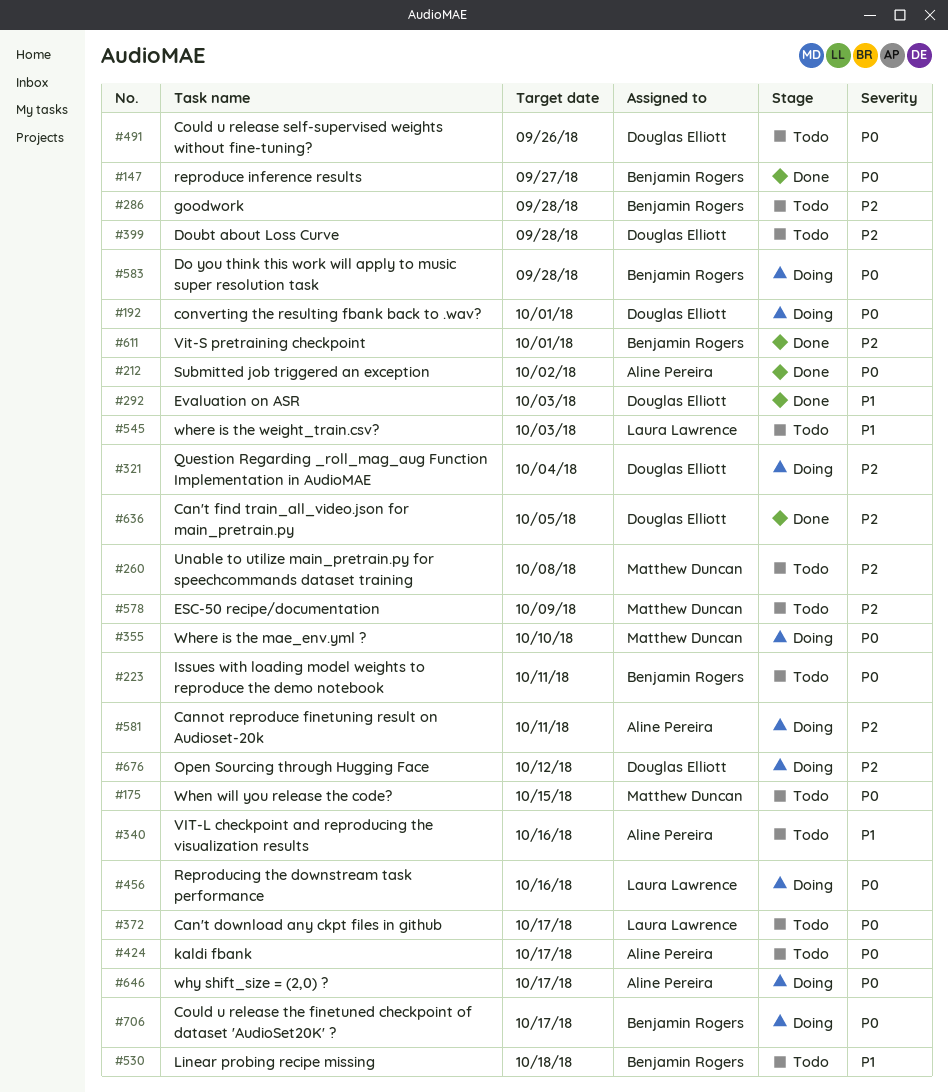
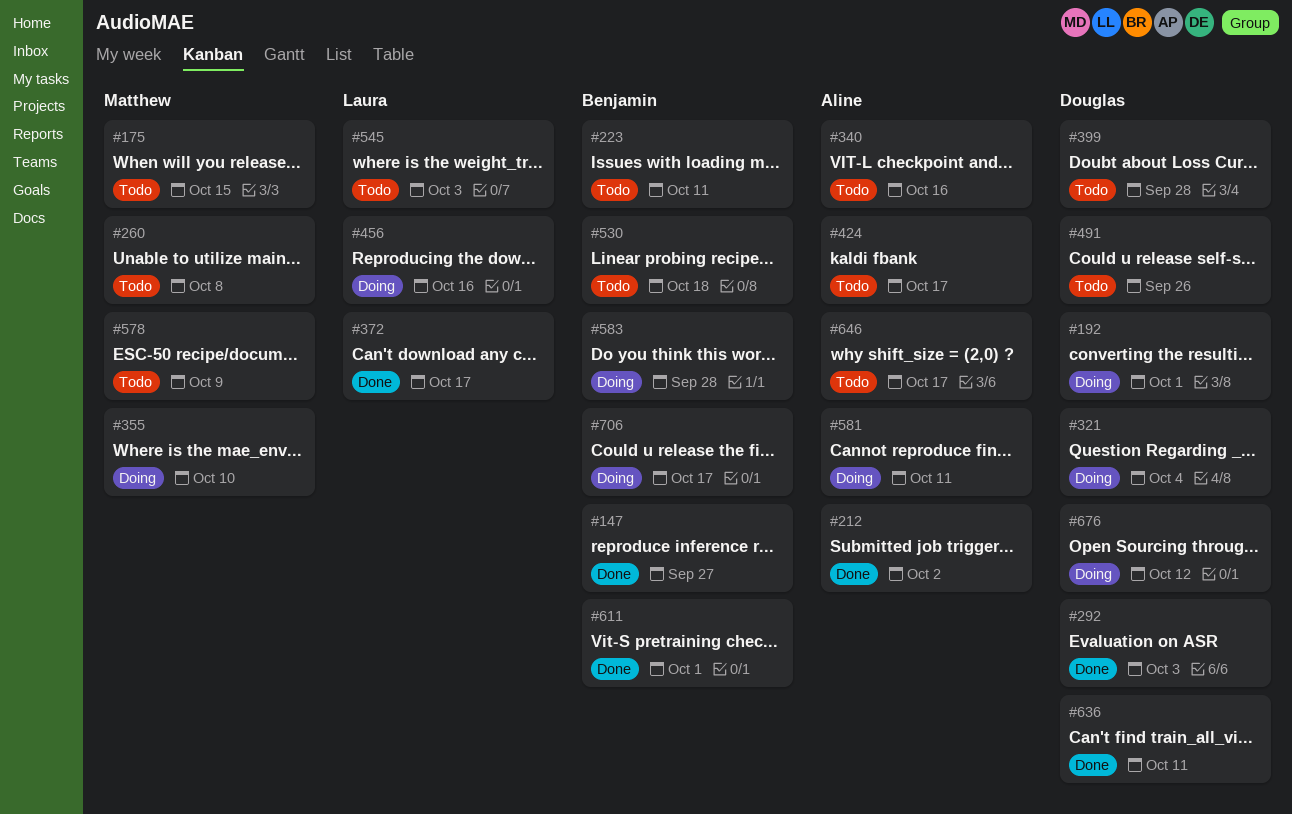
#286: present -> none
#372, status: Todo -> Done
#636, due: Oct 5 -> Oct 11
#646, status: Doing -> Todo

